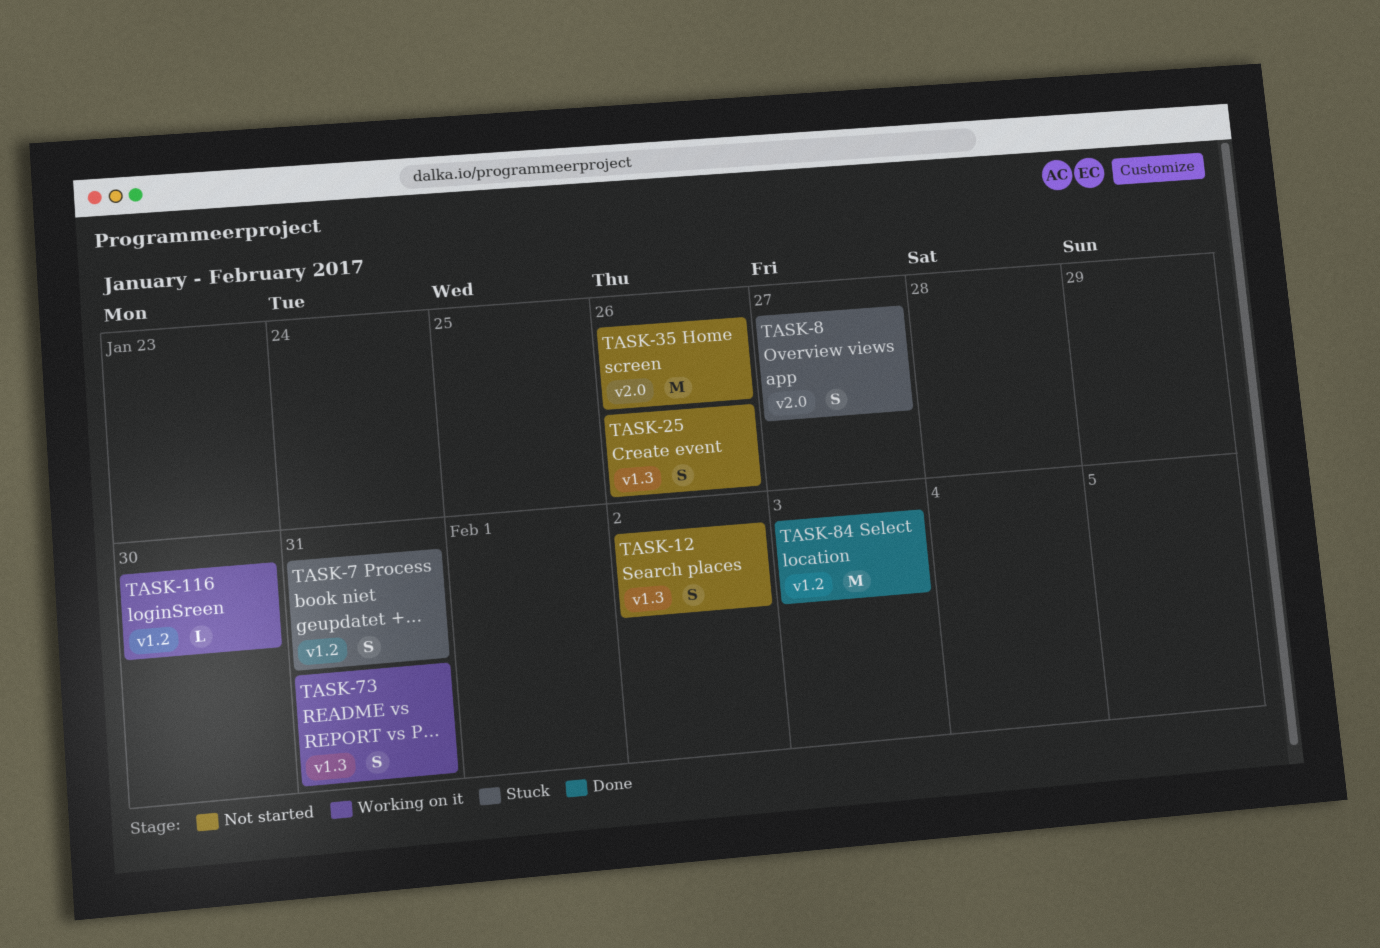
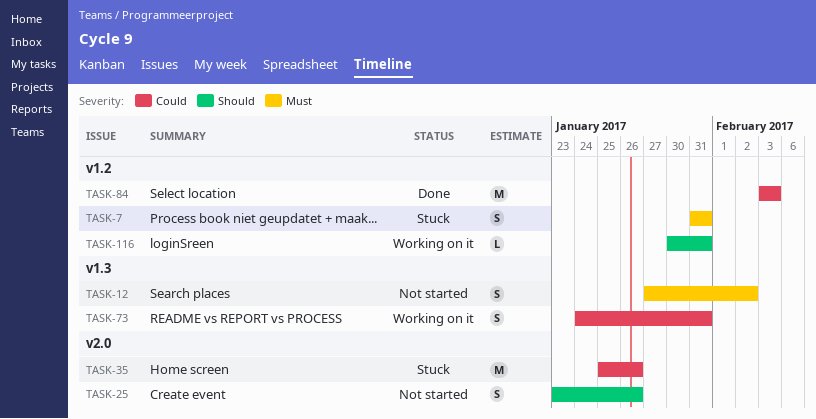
TASK-8: present -> none
TASK-25, label: v1.3 -> v2.0
TASK-35, status: Not started -> Stuck
TASK-116, due: Jan 30 -> Jan 31

